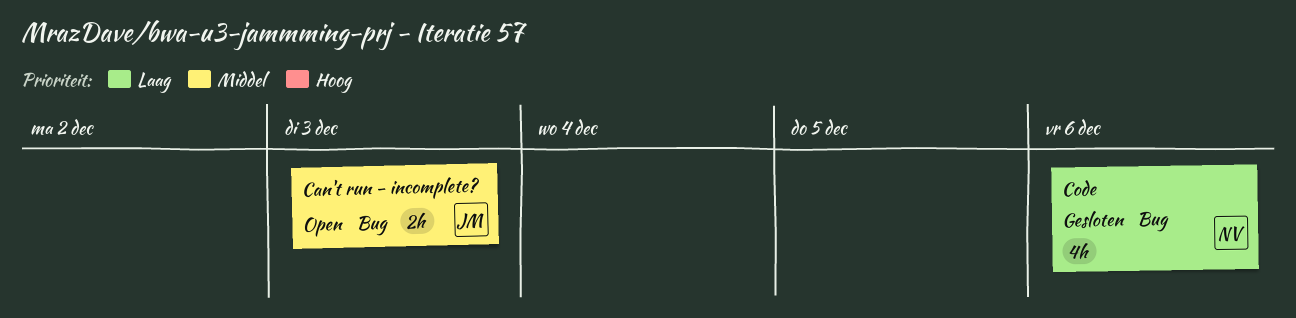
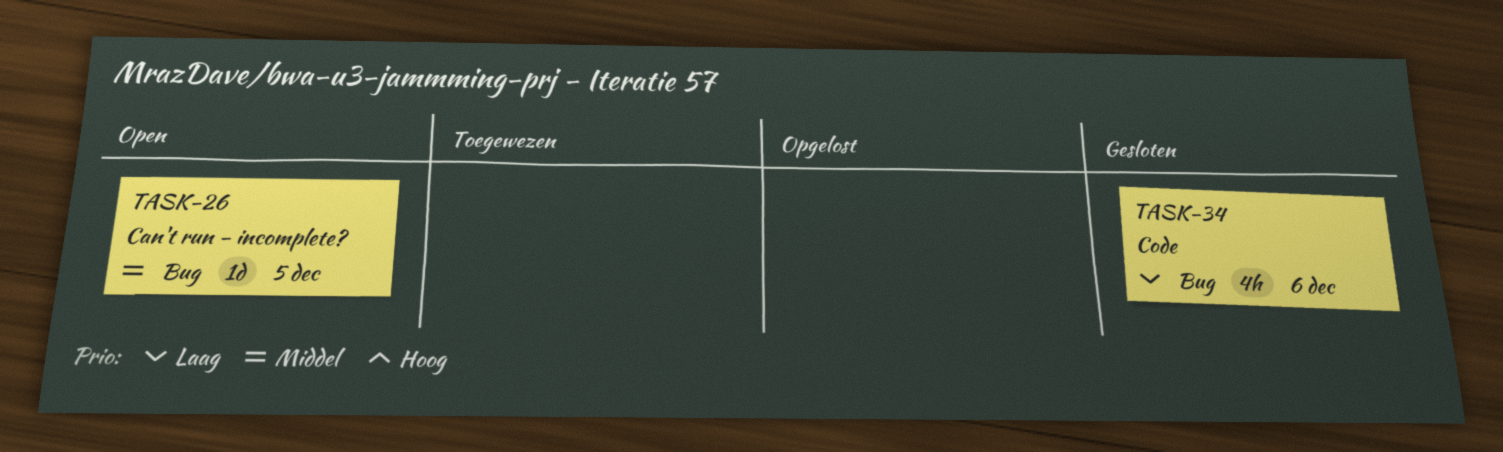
Can't run - incomplete?, estimate: 2h -> 1d
Can't run - incomplete?, due: Dec 3 -> Dec 5

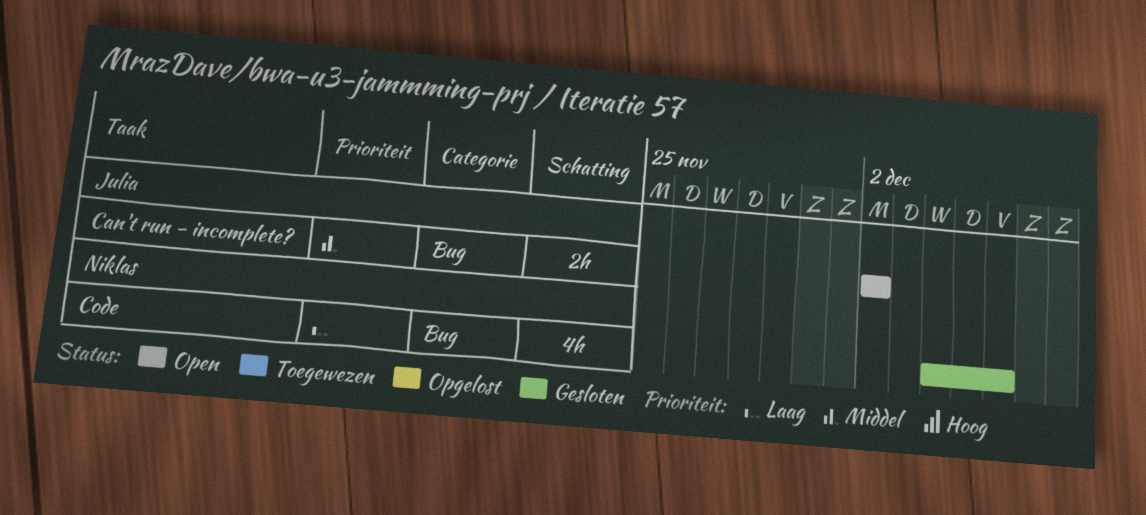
Can't run - incomplete?, estimate: 1d -> 2h
Can't run - incomplete?, due: Dec 5 -> Dec 2

